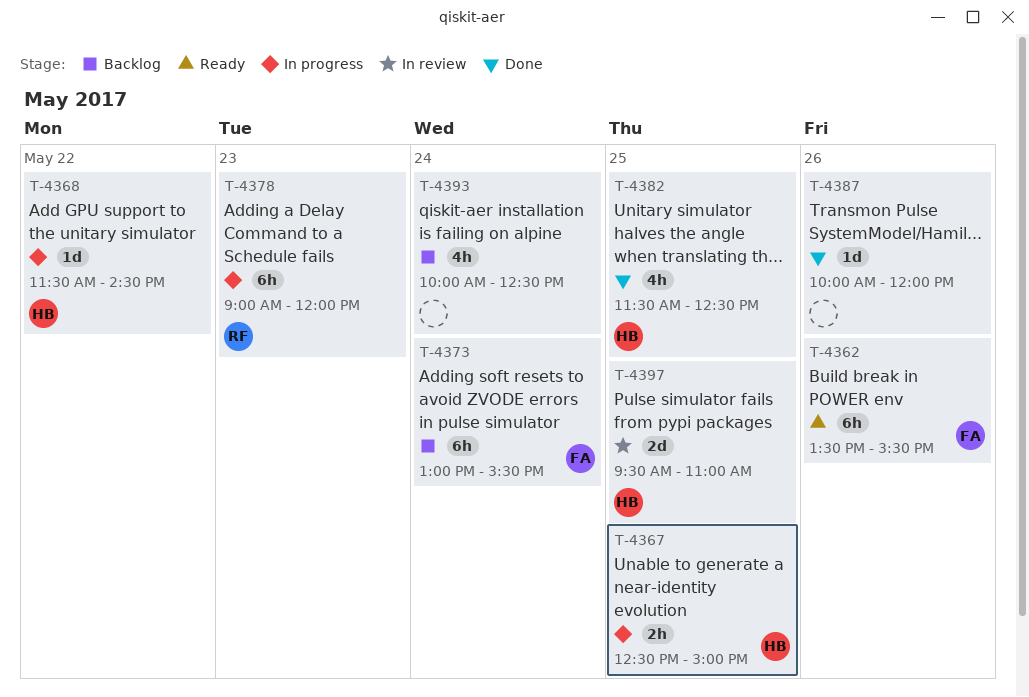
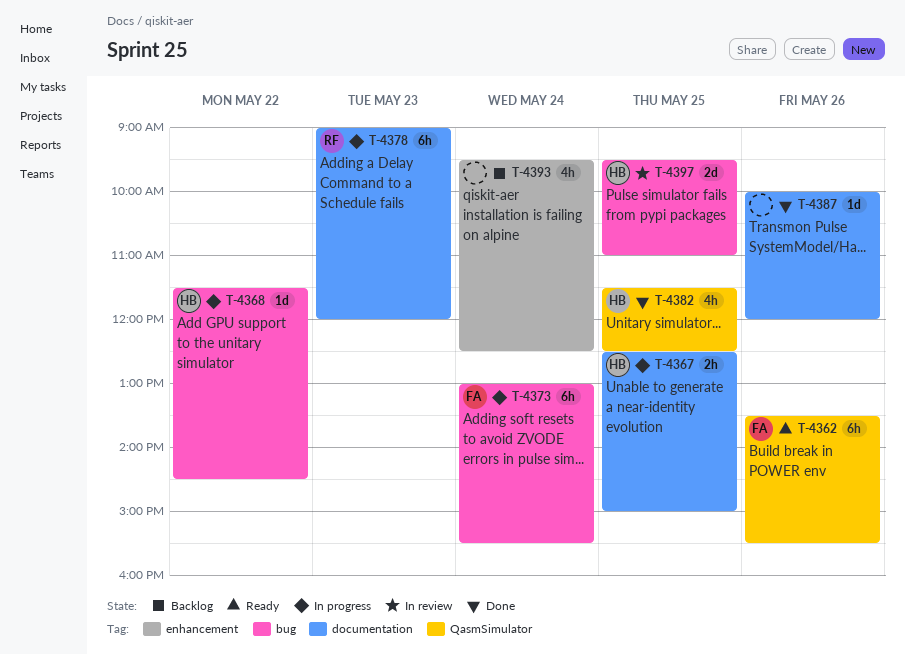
T-4373, status: Backlog -> In progress
T-4393, begins: 10:00 -> 09:30

